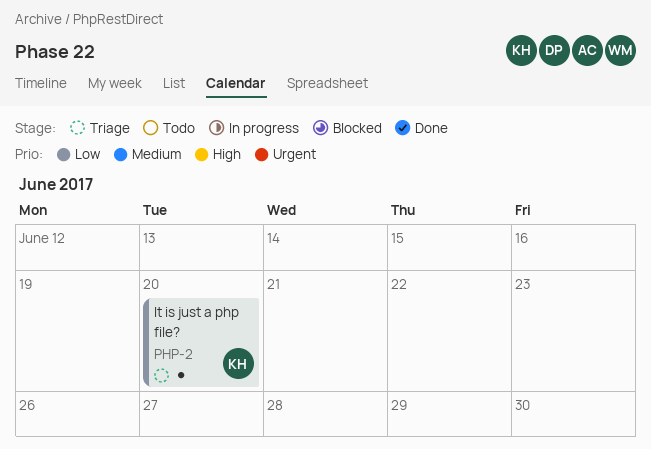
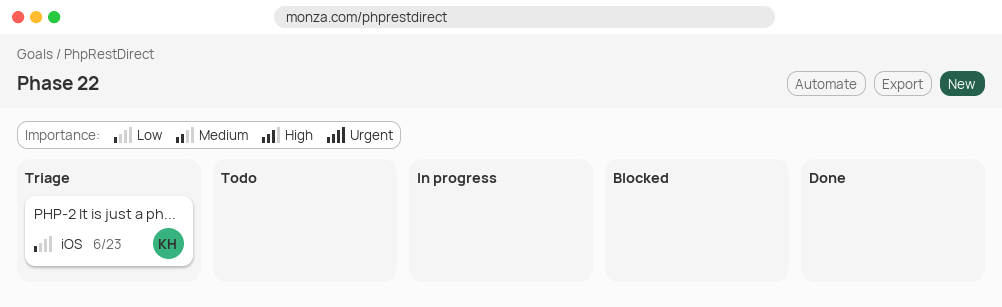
PHP-2, due: Jun 20 -> Jun 23

